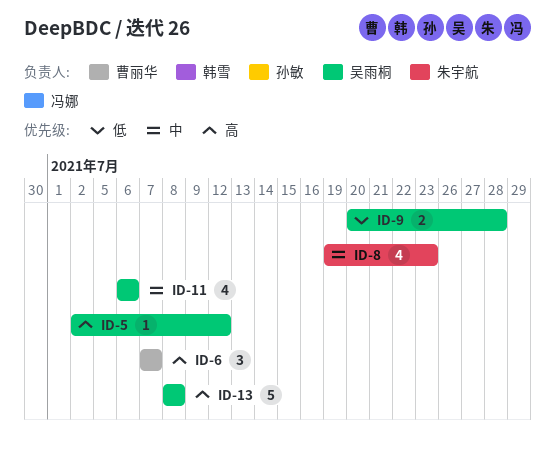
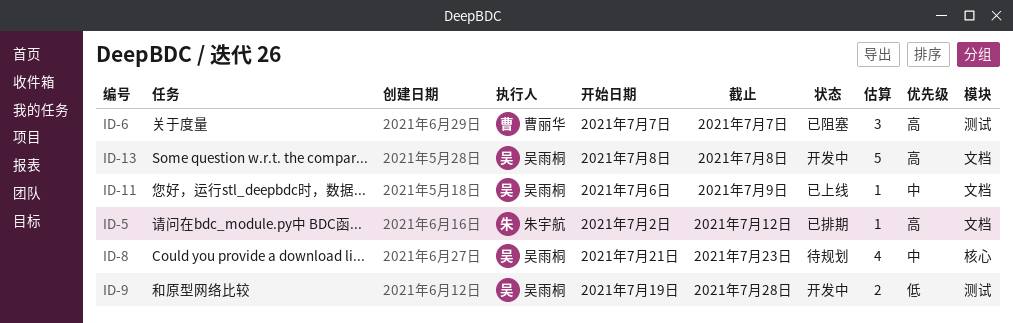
ID-5, owner: 吴雨桐 -> 朱宇航
ID-8, owner: 朱宇航 -> 吴雨桐
ID-8, start: Jul 19 -> Jul 21
ID-9, start: Jul 20 -> Jul 19
ID-11, estimate: 4 -> 1
ID-11, due: Jul 6 -> Jul 9

